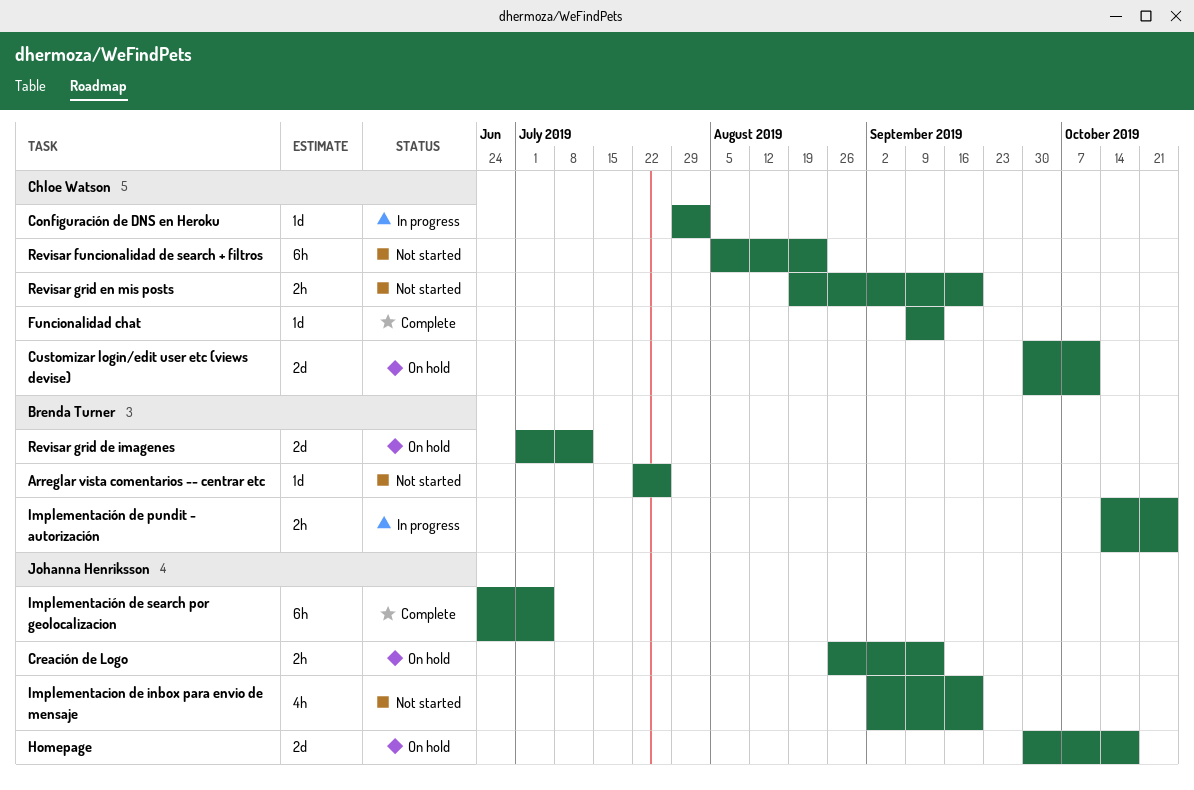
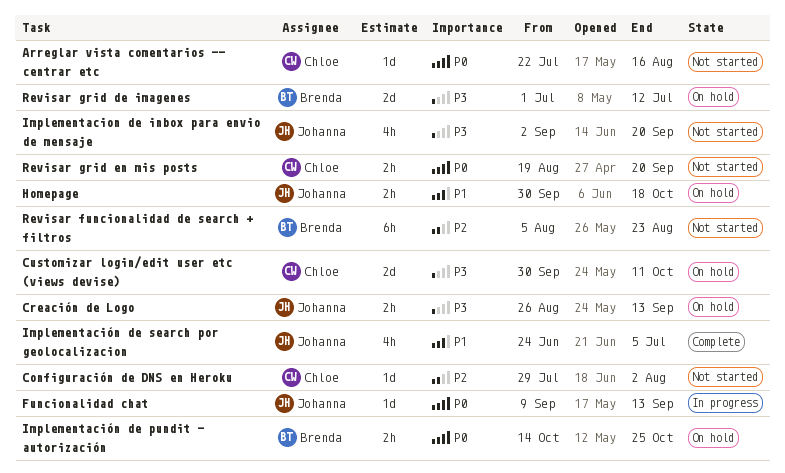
Arreglar vista comentarios -- centrar etc, owner: Brenda Turner -> Chloe Watson
Arreglar vista comentarios -- centrar etc, due: Jul 26 -> Aug 16
Configuración de DNS en Heroku, status: In progress -> Not started
Funcionalidad chat, status: Complete -> In progress
Funcionalidad chat, owner: Chloe Watson -> Johanna Henriksson
Homepage, estimate: 2d -> 2h
Implementación de pundit - autorización, status: In progress -> On hold
Implementación de search por geolocalizacion, estimate: 6h -> 4h
Revisar funcionalidad de search + filtros, owner: Chloe Watson -> Brenda Turner

